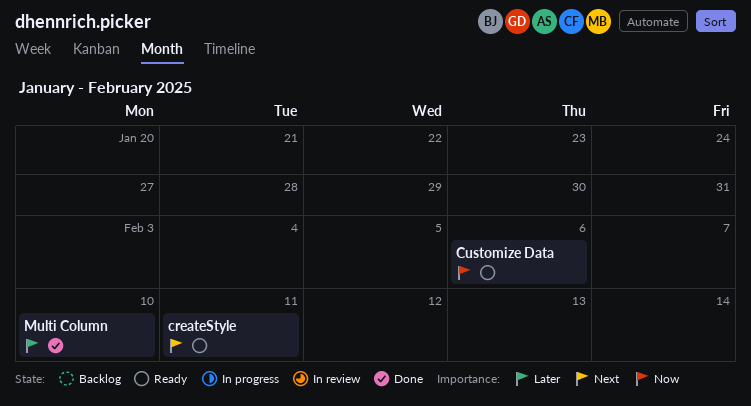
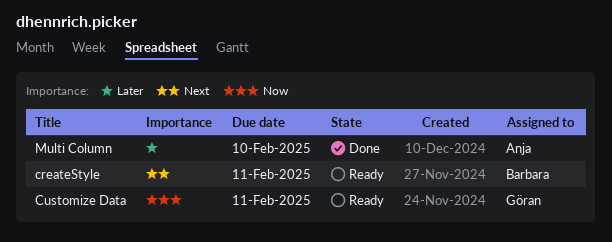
Customize Data, due: Feb 6 -> Feb 11

